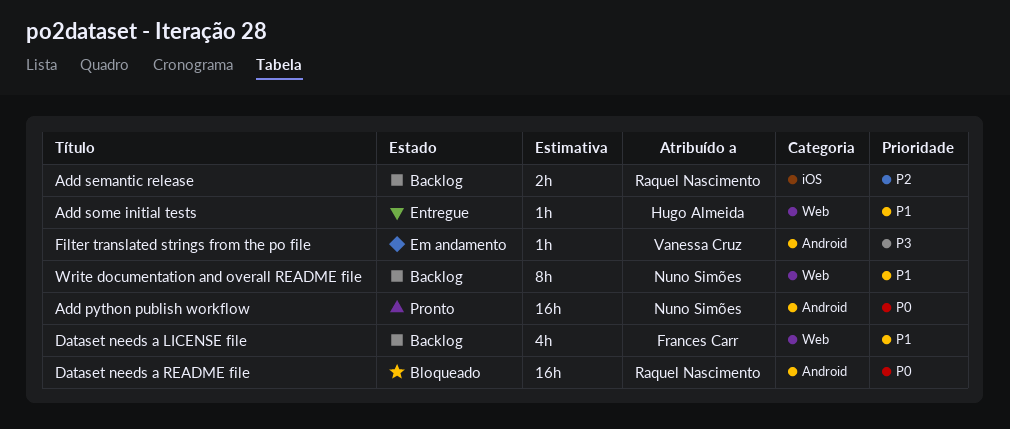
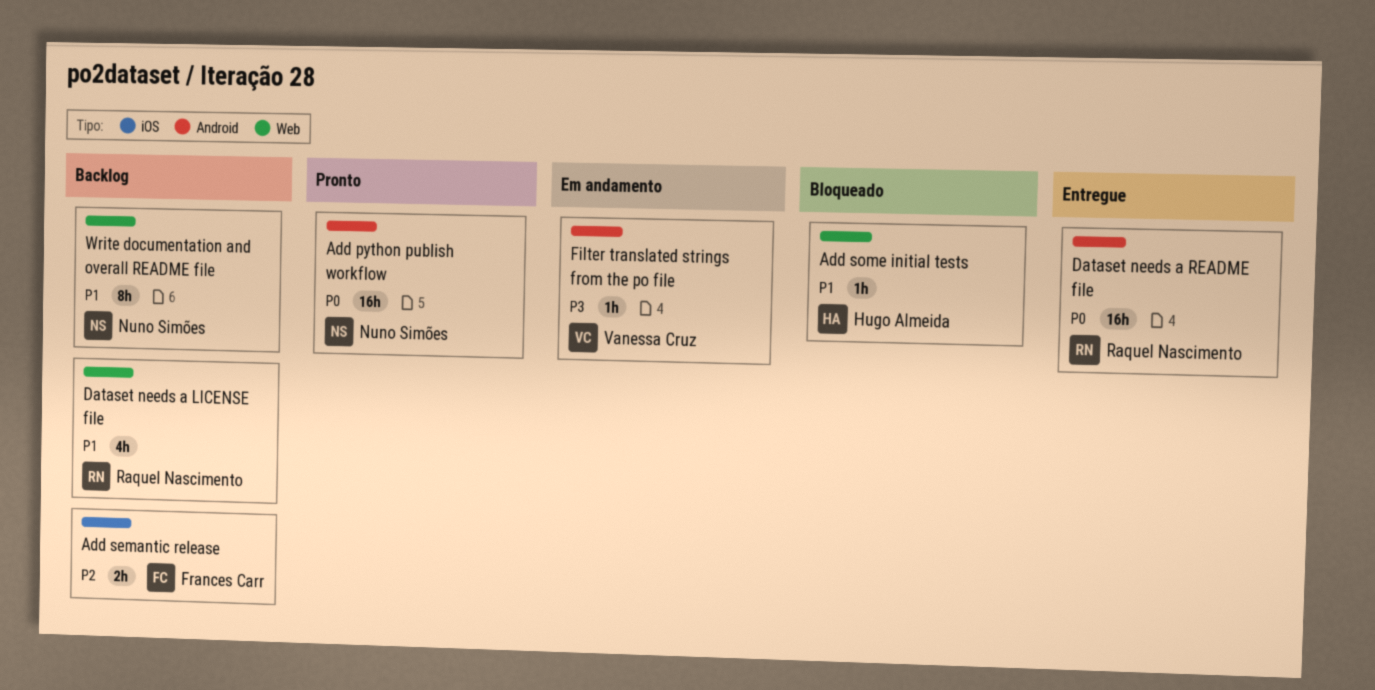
Add semantic release, owner: Raquel Nascimento -> Frances Carr
Add some initial tests, status: Entregue -> Bloqueado
Dataset needs a LICENSE file, owner: Frances Carr -> Raquel Nascimento
Dataset needs a README file, status: Bloqueado -> Entregue

